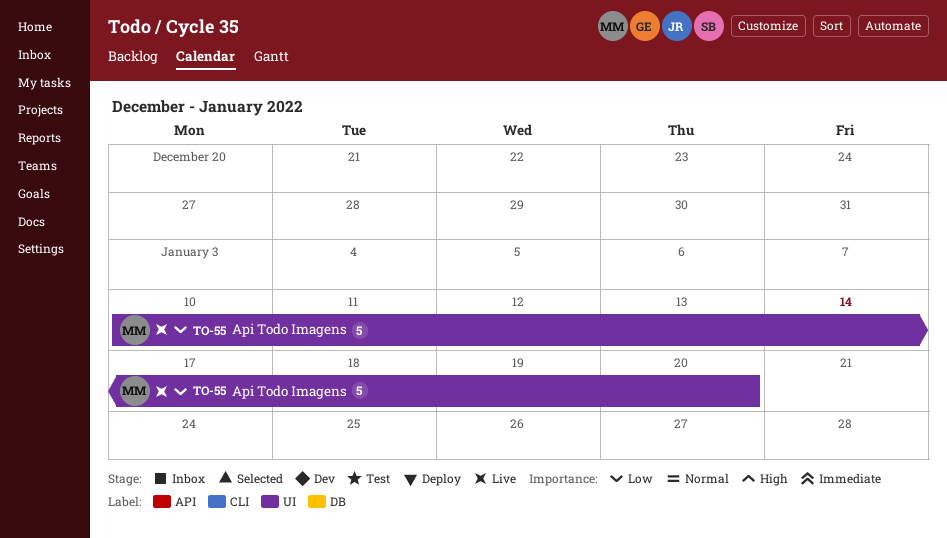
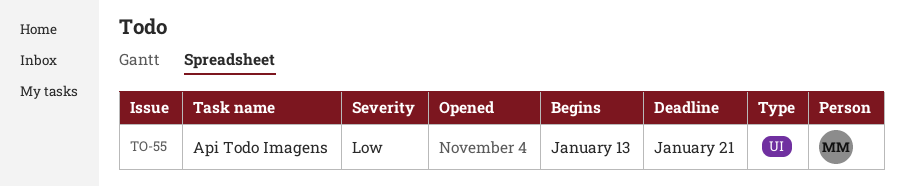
TO-55, start: Jan 10 -> Jan 13
TO-55, due: Jan 20 -> Jan 21

